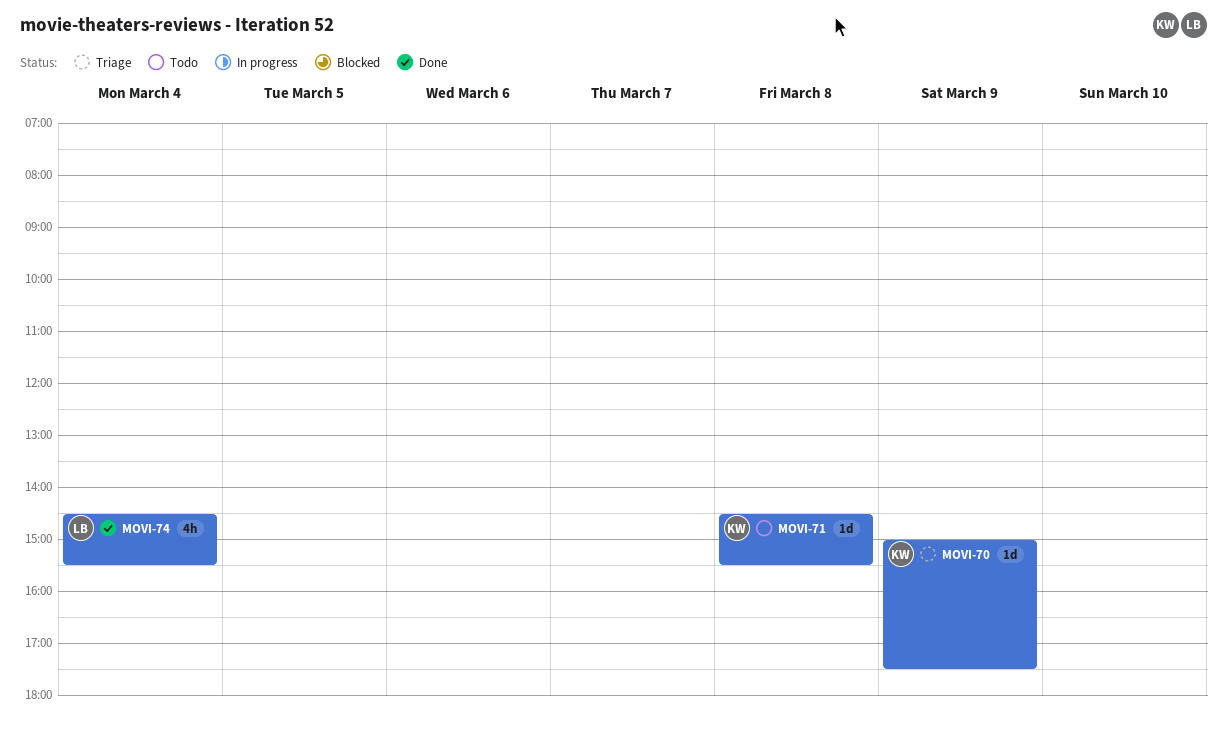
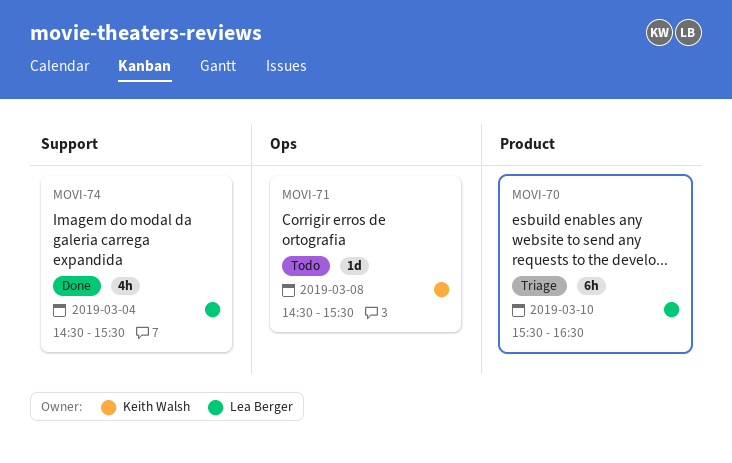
MOVI-70, owner: Keith Walsh -> Lea Berger
MOVI-70, estimate: 1d -> 6h
MOVI-70, day: Mar 9 -> Mar 10
MOVI-70, begins: 15:00 -> 15:30
MOVI-70, ends: 17:30 -> 16:30

